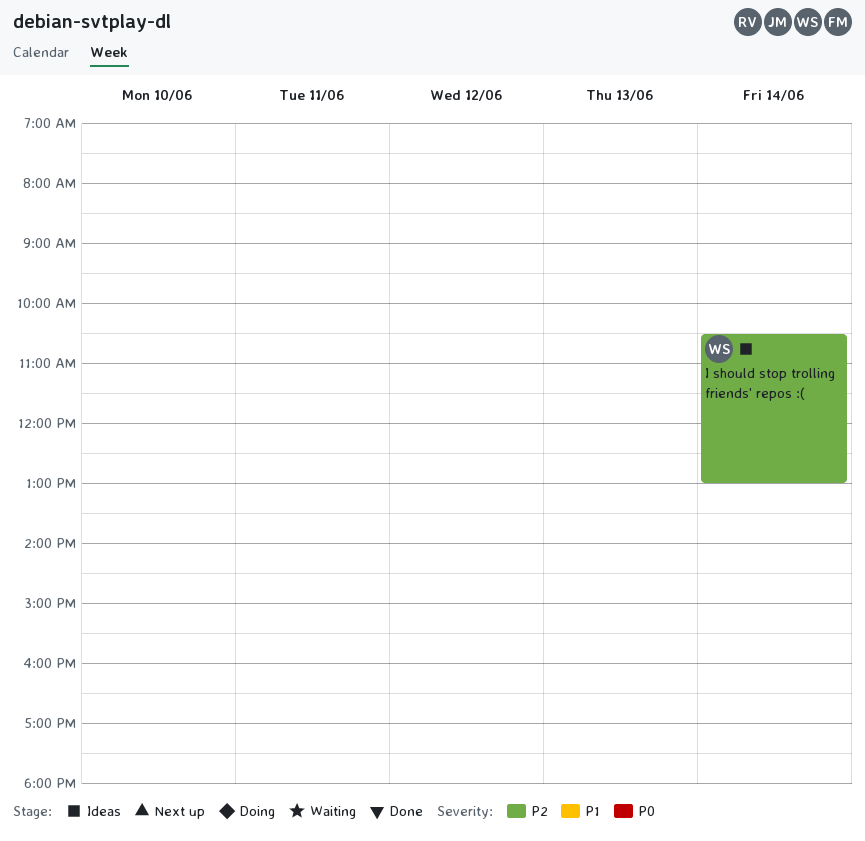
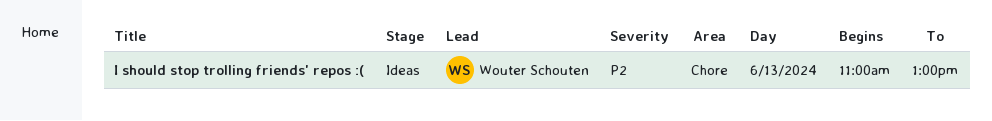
I should stop trolling friends' repos :(, day: Jun 14 -> Jun 13
I should stop trolling friends' repos :(, begins: 10:30 -> 11:00

